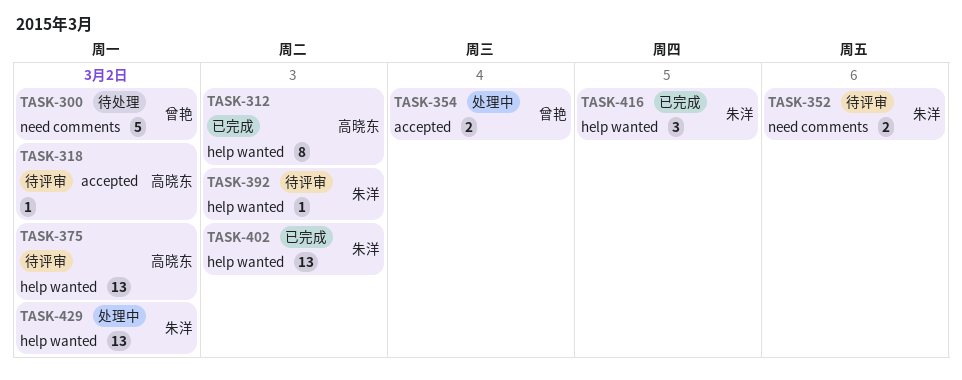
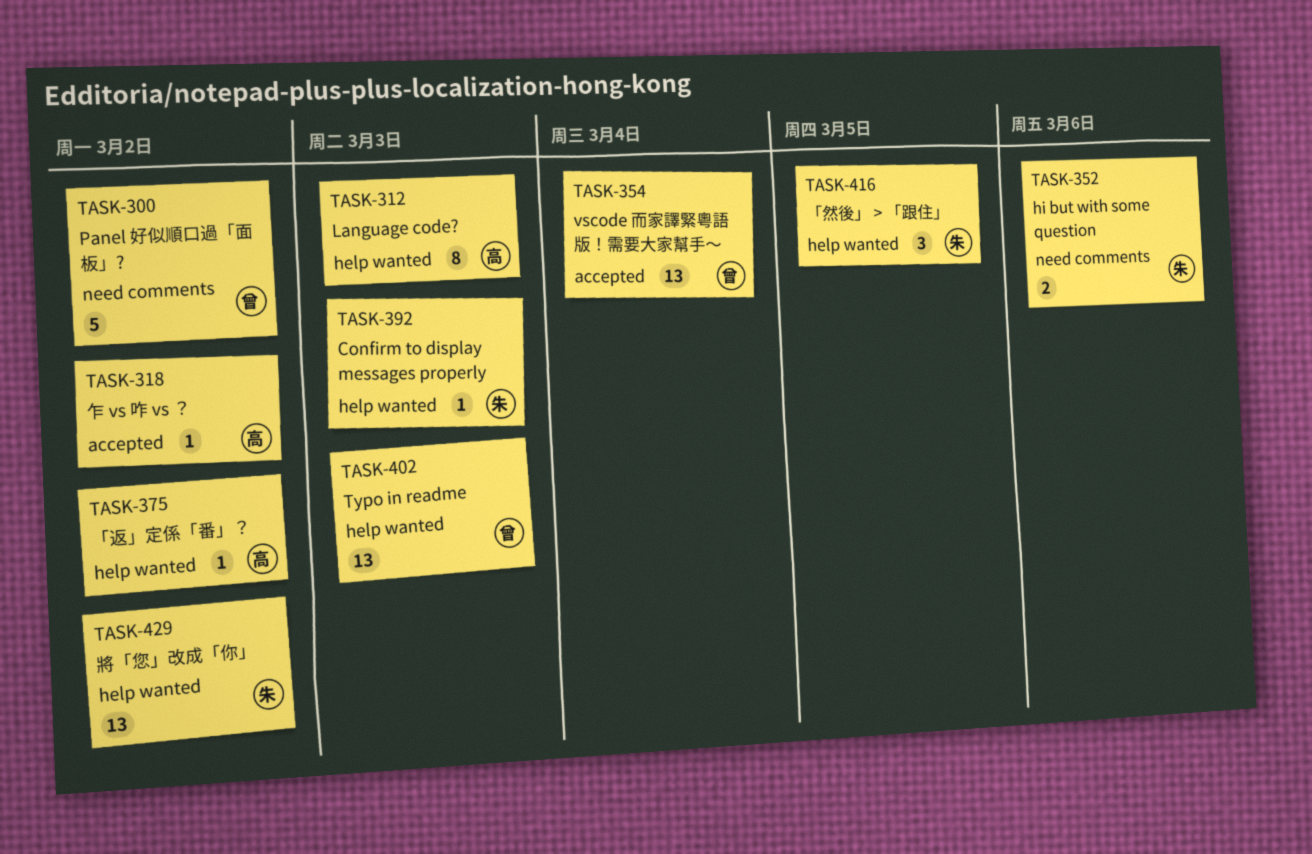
TASK-354, estimate: 2 -> 13
TASK-375, estimate: 13 -> 1
TASK-402, owner: 朱洋 -> 曾艳

